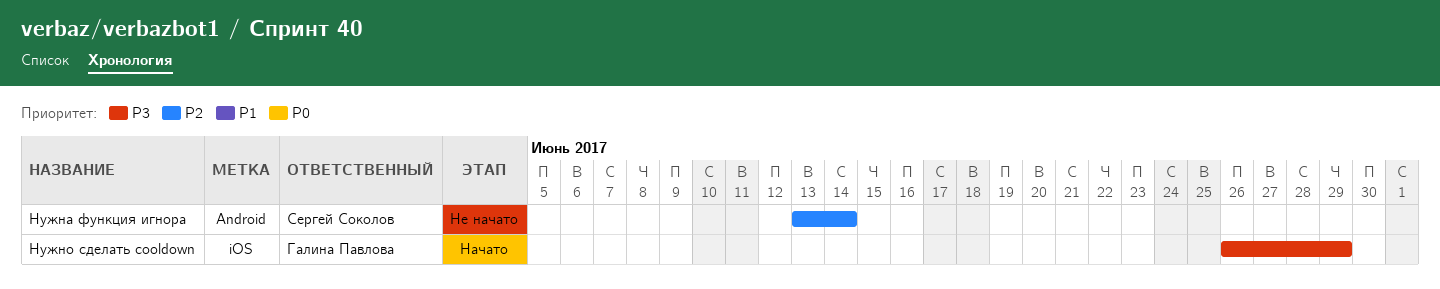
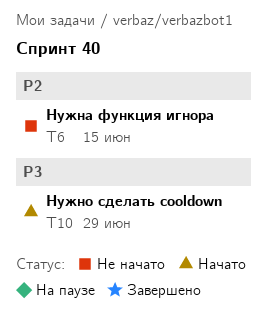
Нужна функция игнора, due: Jun 14 -> Jun 15

